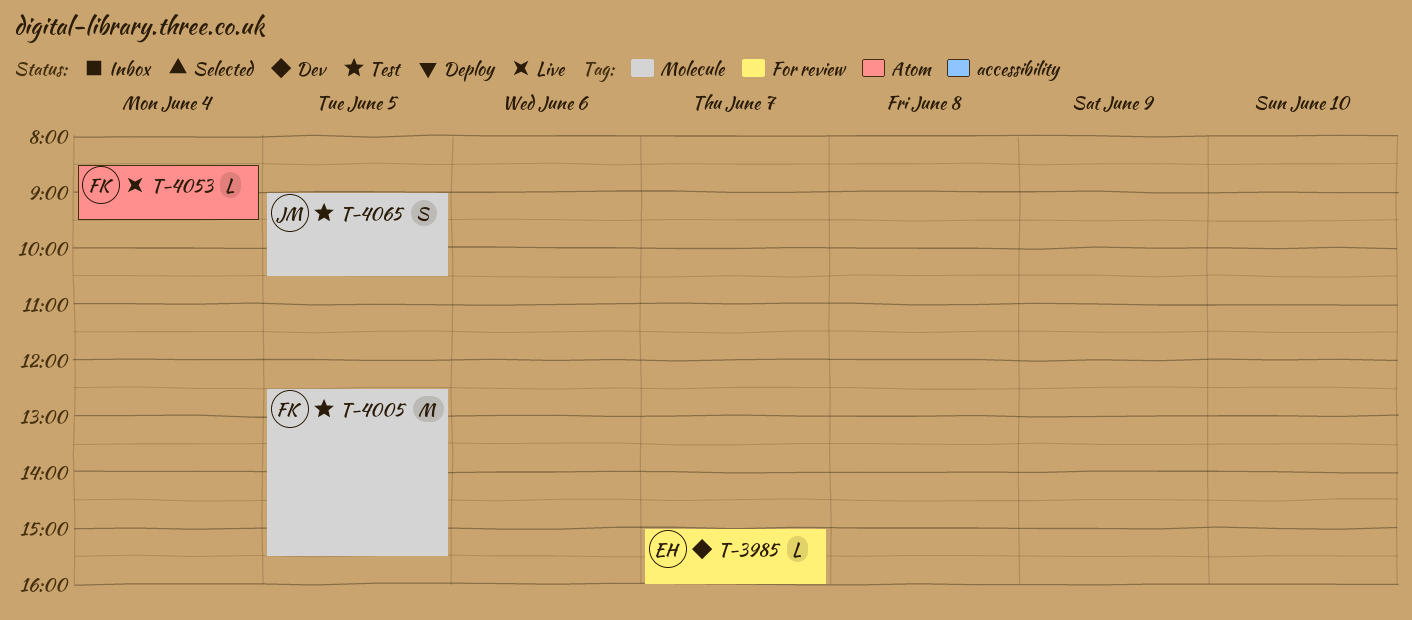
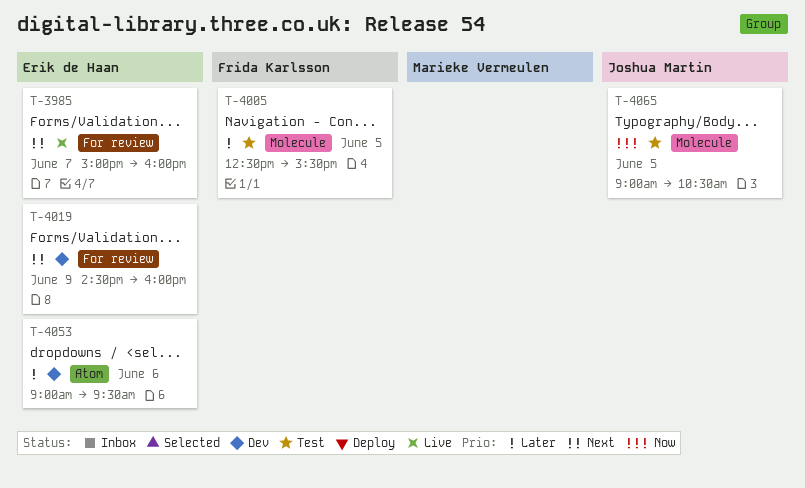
T-3985, status: Dev -> Live
T-4019: none -> present
T-4053, status: Live -> Dev
T-4053, owner: Frida Karlsson -> Erik de Haan
T-4053, day: Jun 4 -> Jun 6
T-4053, begins: 08:30 -> 09:00

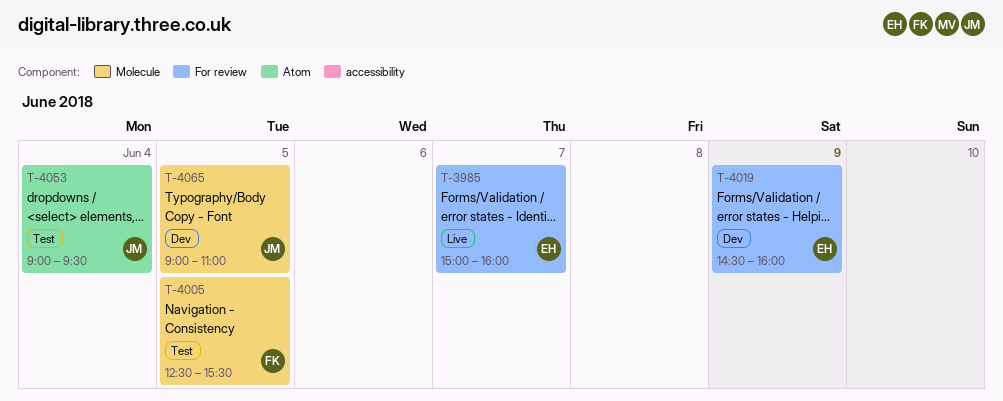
T-4053, status: Dev -> Test
T-4053, owner: Erik de Haan -> Joshua Martin
T-4053, day: Jun 6 -> Jun 4
T-4065, status: Test -> Dev
T-4065, ends: 10:30 -> 11:00

